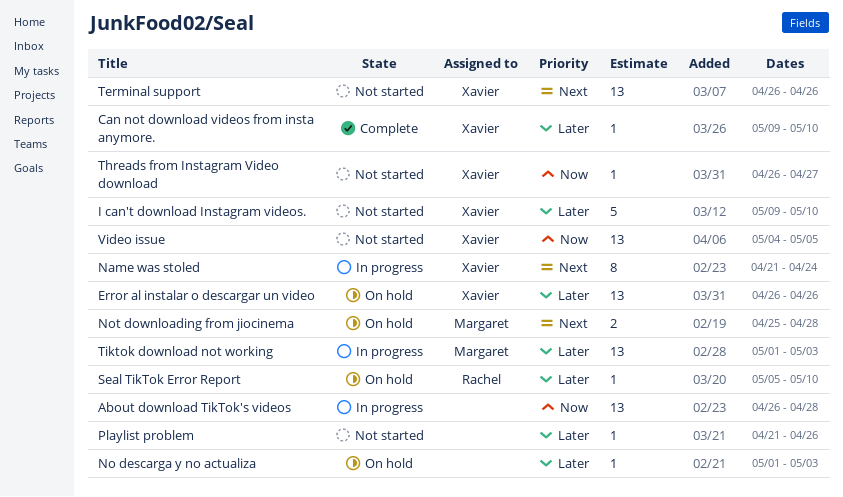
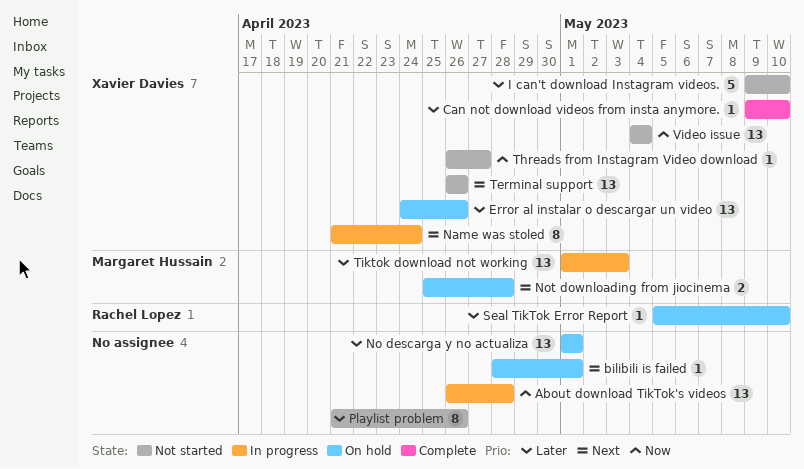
bilibili is failed: none -> present
Error al instalar o descargar un video, start: Apr 26 -> Apr 24
No descarga y no actualiza, estimate: 1 -> 13
No descarga y no actualiza, due: May 3 -> May 1
Playlist problem, estimate: 1 -> 8
Video issue, due: May 5 -> May 4

